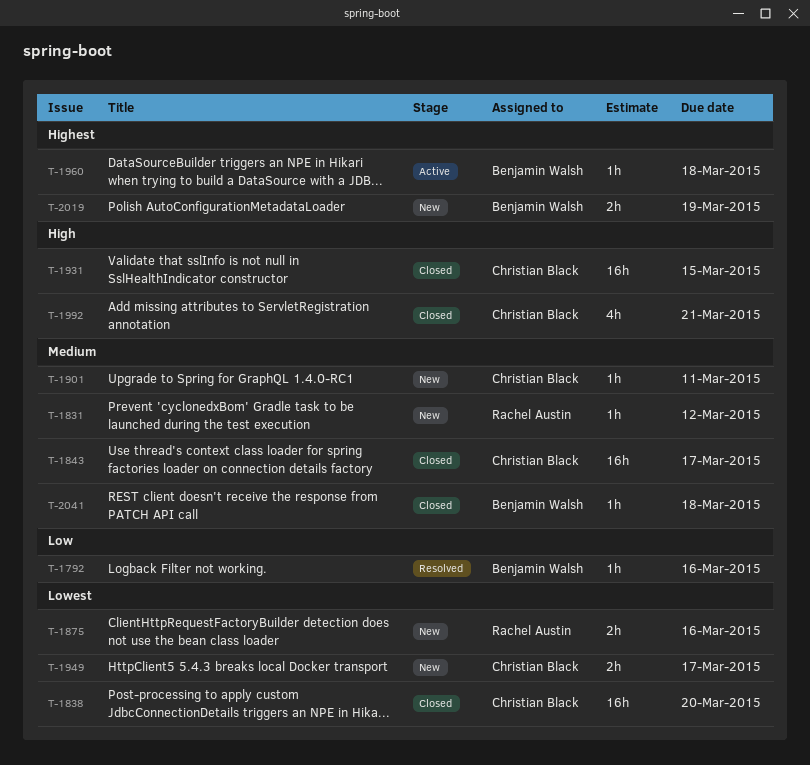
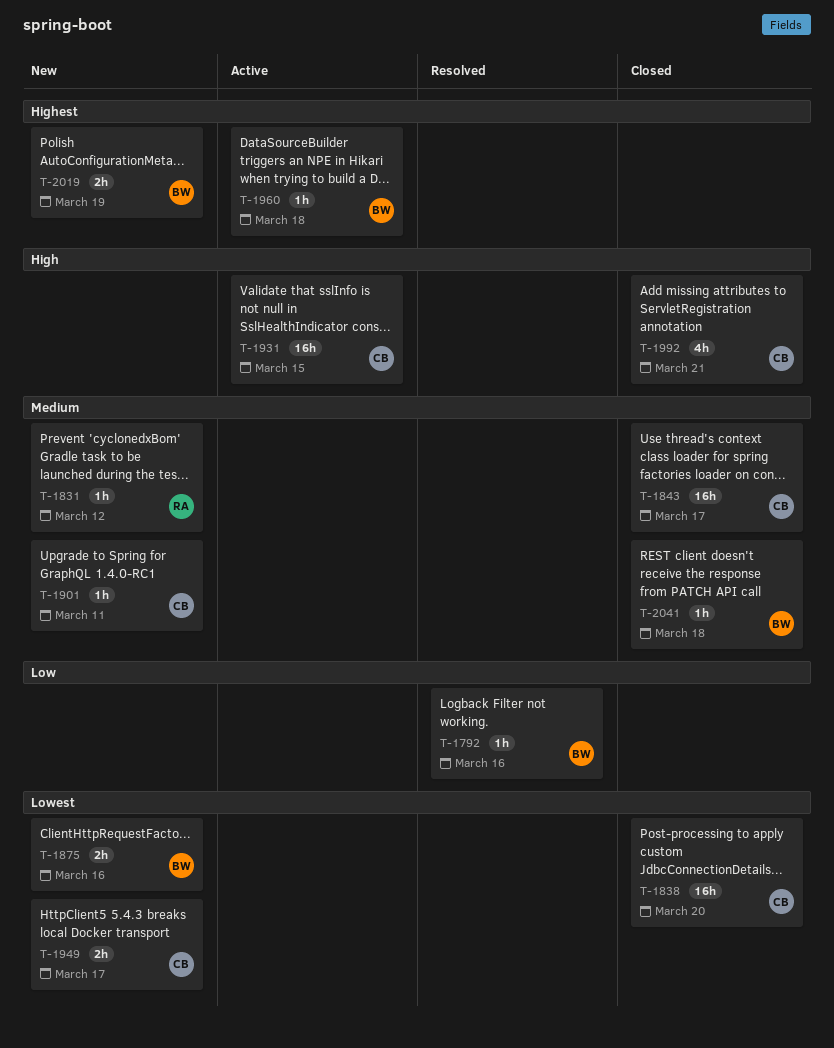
T-1875, owner: Rachel Austin -> Benjamin Walsh
T-1931, status: Closed -> Active

